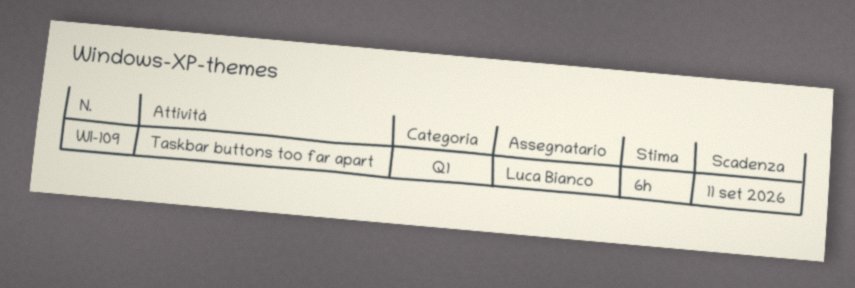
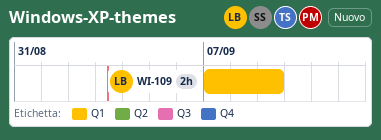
WI-109, estimate: 6h -> 2h
WI-109, due: Sep 11 -> Sep 9

